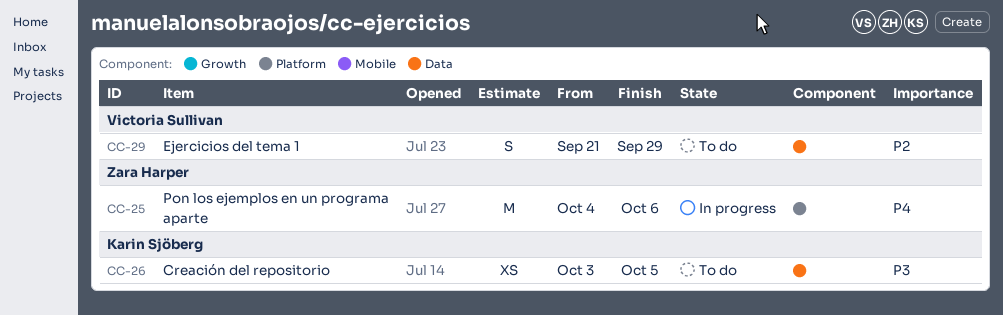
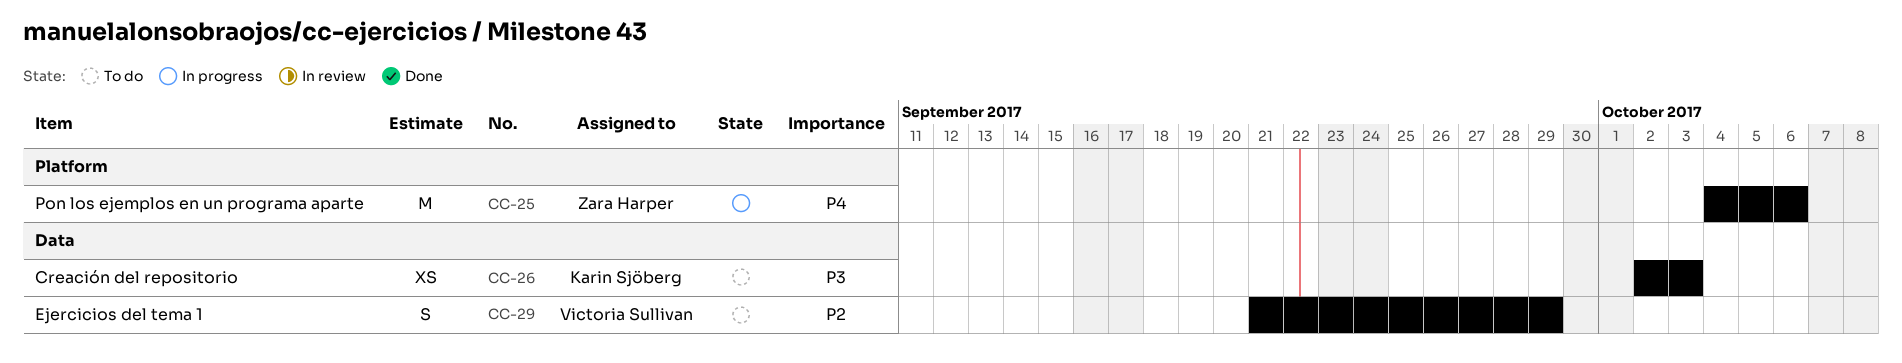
CC-26, start: Oct 3 -> Oct 2
CC-26, due: Oct 5 -> Oct 3

